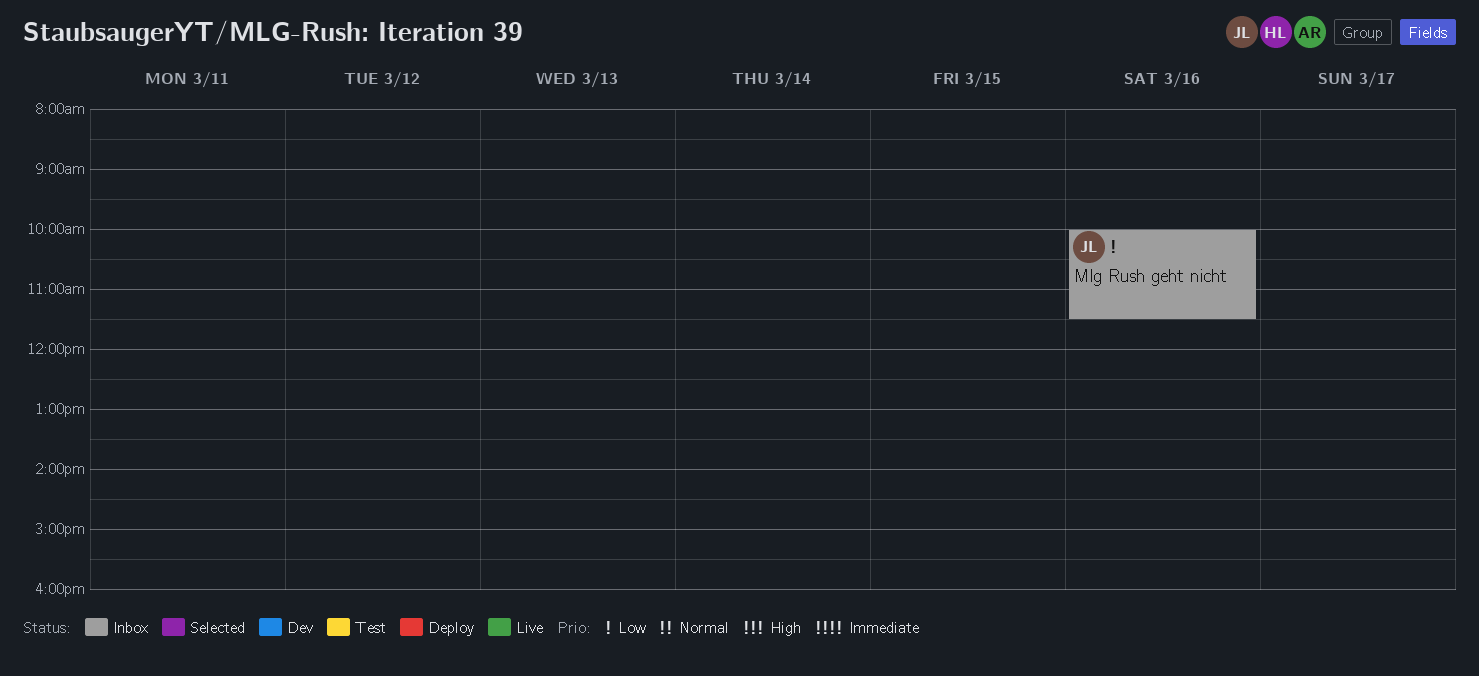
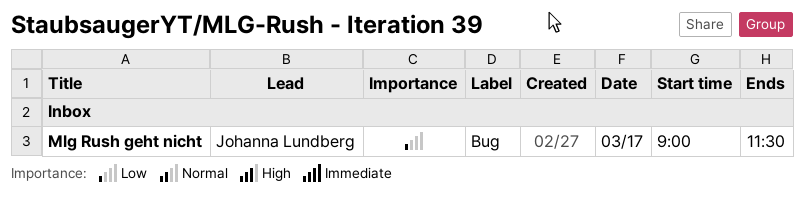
Mlg Rush geht nicht, day: Mar 16 -> Mar 17
Mlg Rush geht nicht, begins: 10:00 -> 09:00

